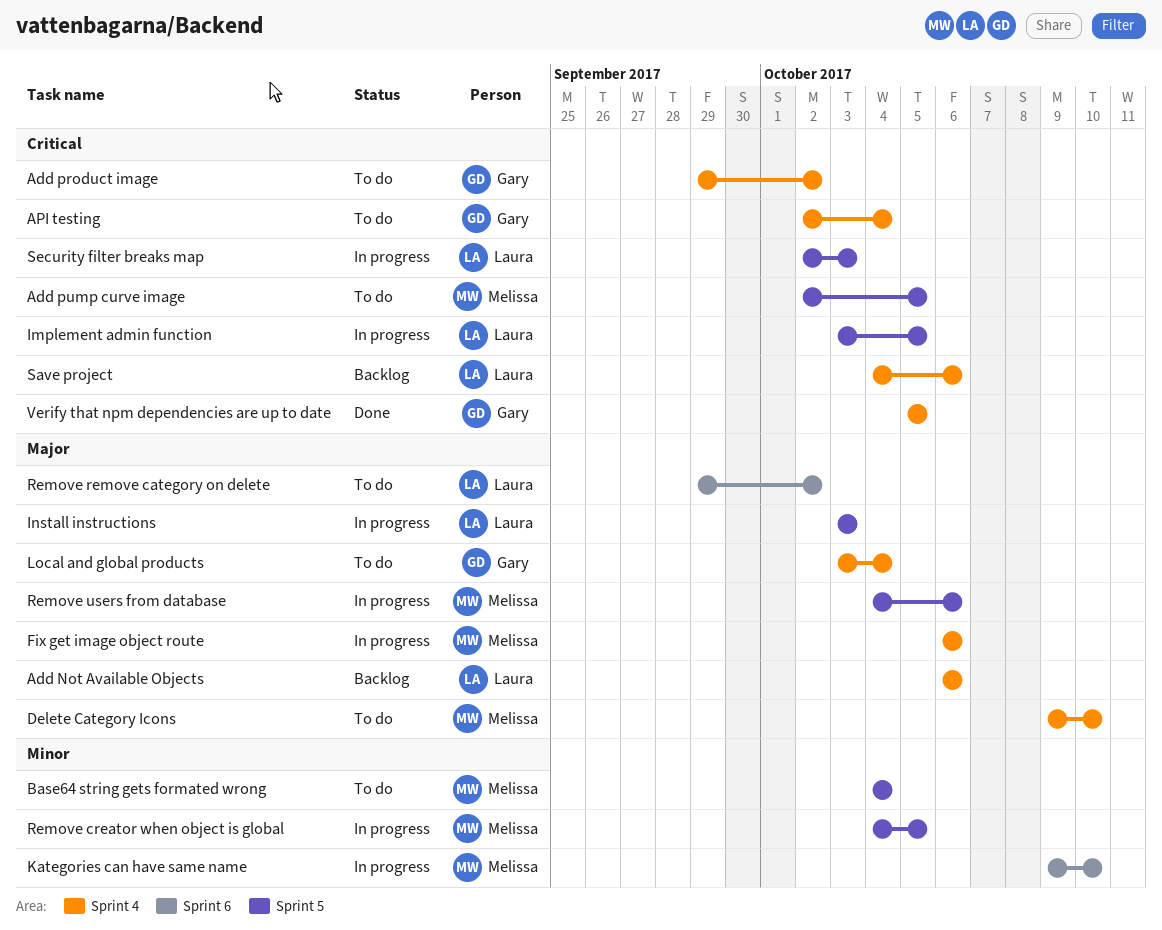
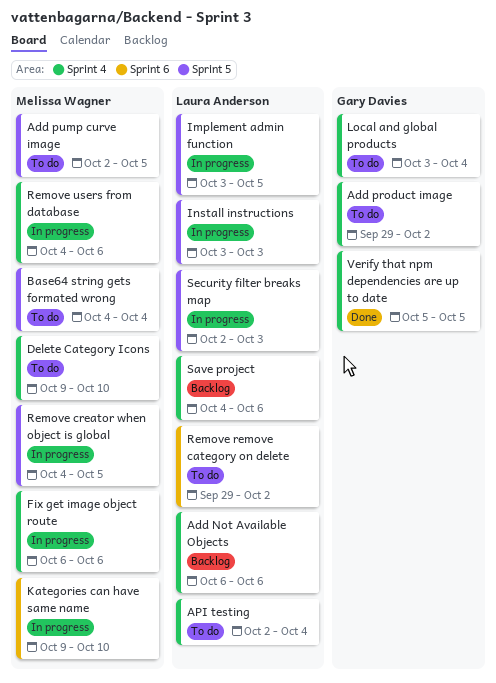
API testing, owner: Gary Davies -> Laura Anderson
Remove users from database, label: Sprint 5 -> Sprint 4

